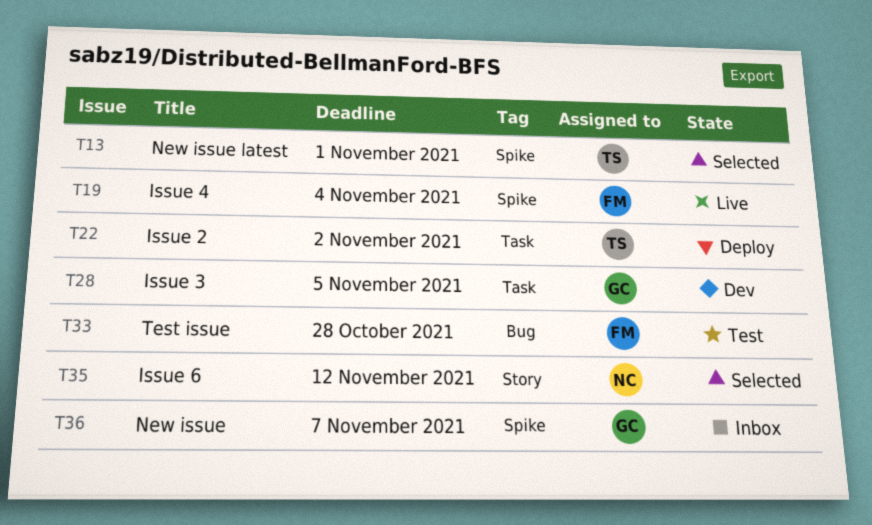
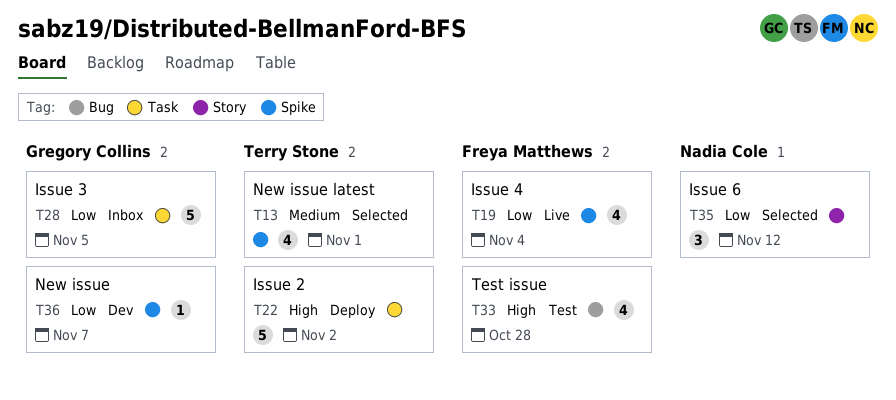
T28, status: Dev -> Inbox
T36, status: Inbox -> Dev

